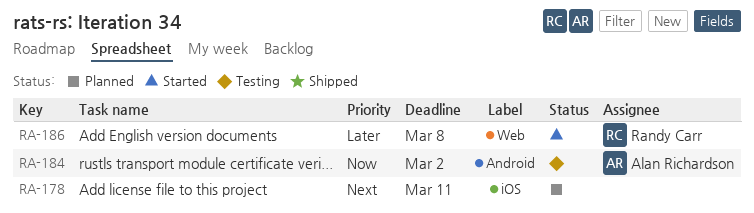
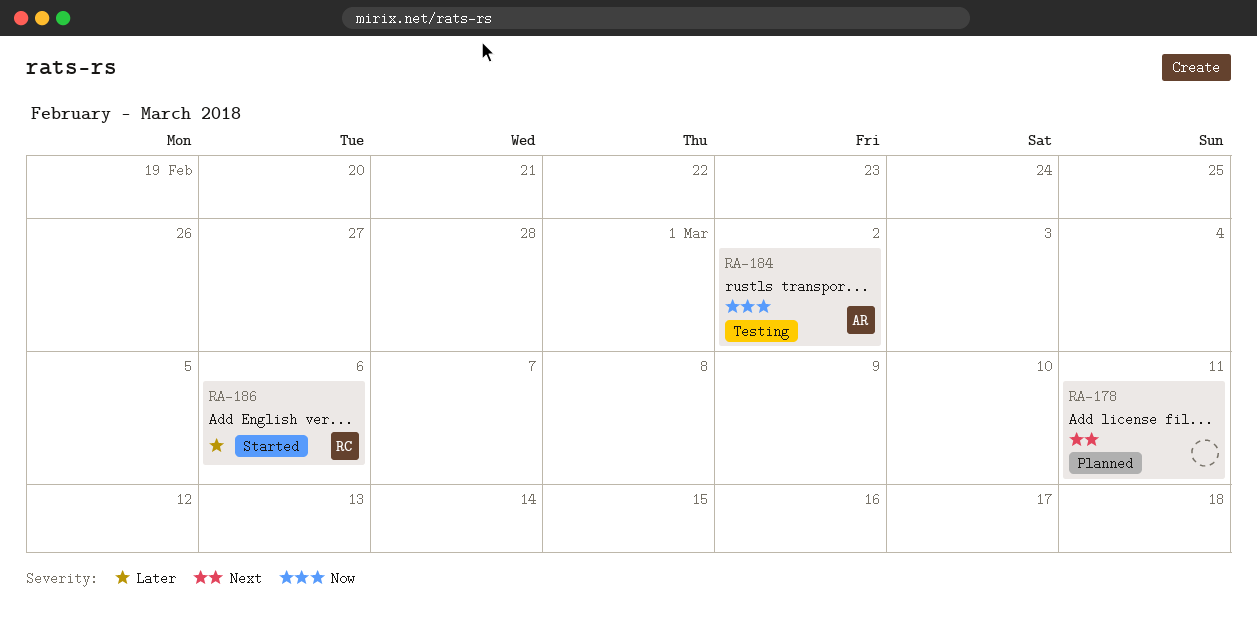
RA-186, due: Mar 8 -> Mar 6

